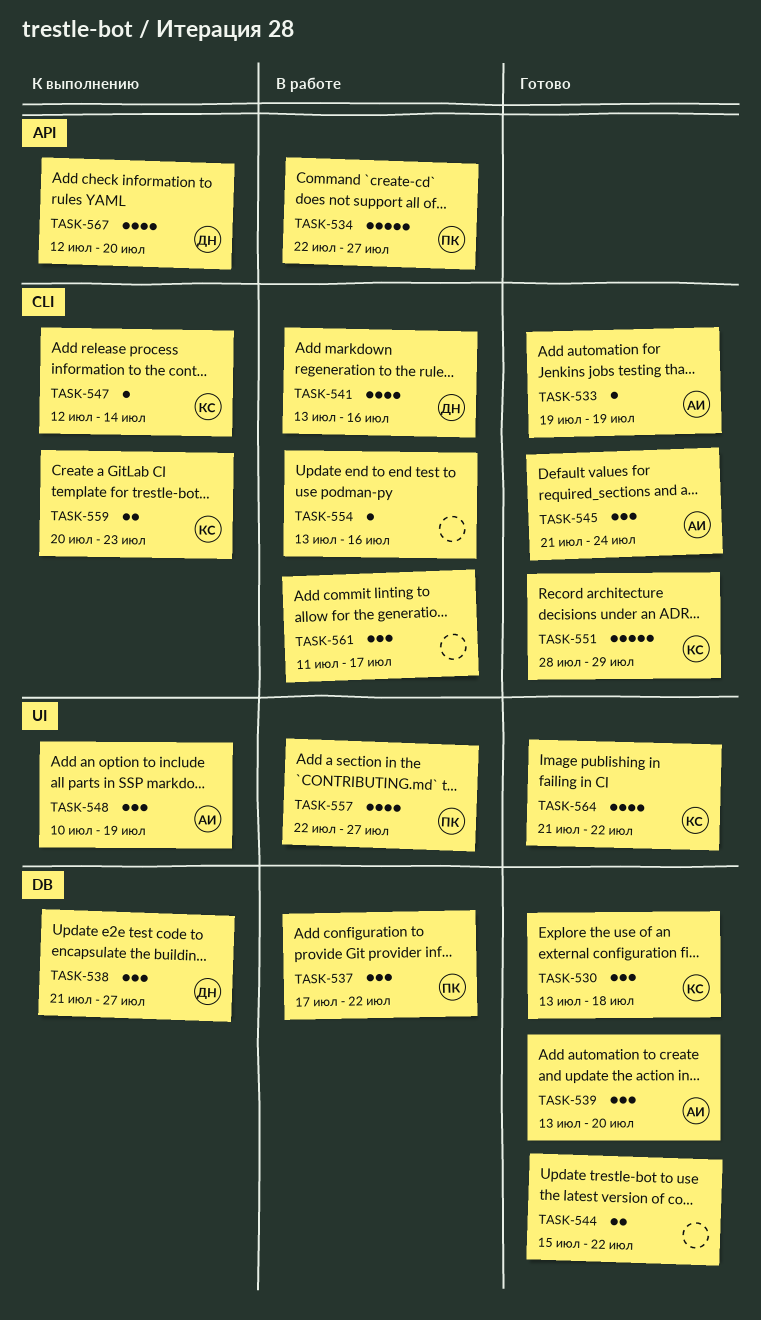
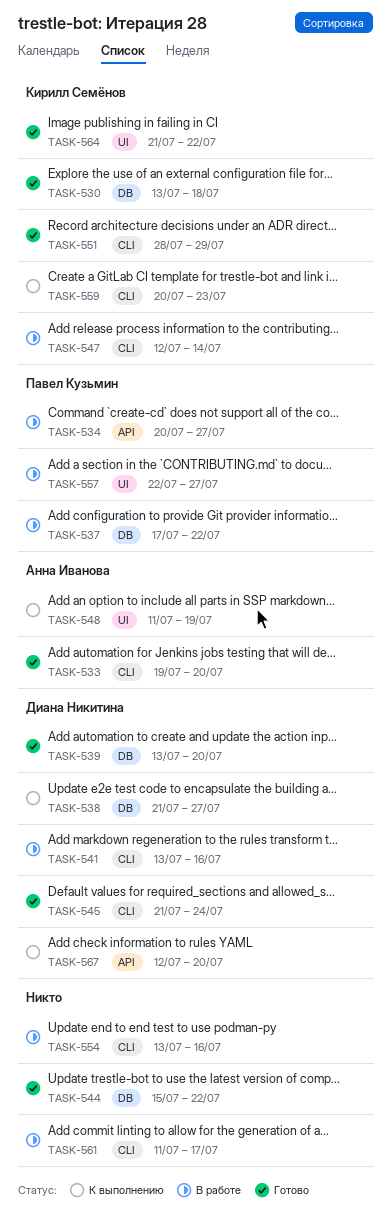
TASK-533, due: Jul 19 -> Jul 20
TASK-534, start: Jul 22 -> Jul 20
TASK-539, owner: Анна Иванова -> Диана Никитина
TASK-545, owner: Анна Иванова -> Диана Никитина
TASK-547, status: К выполнению -> В работе
TASK-548, start: Jul 10 -> Jul 11

